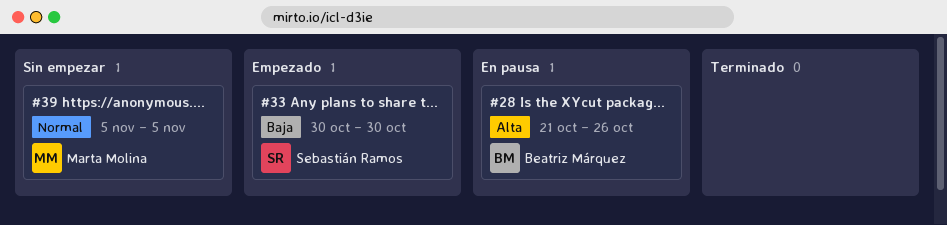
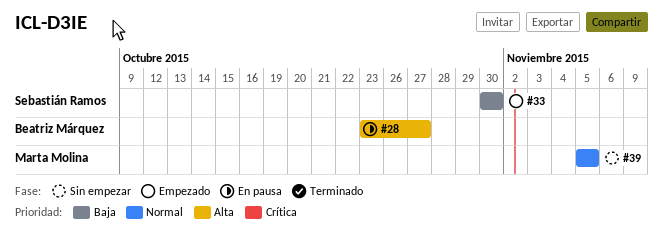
#28, start: Oct 21 -> Oct 23
#28, due: Oct 26 -> Oct 27

